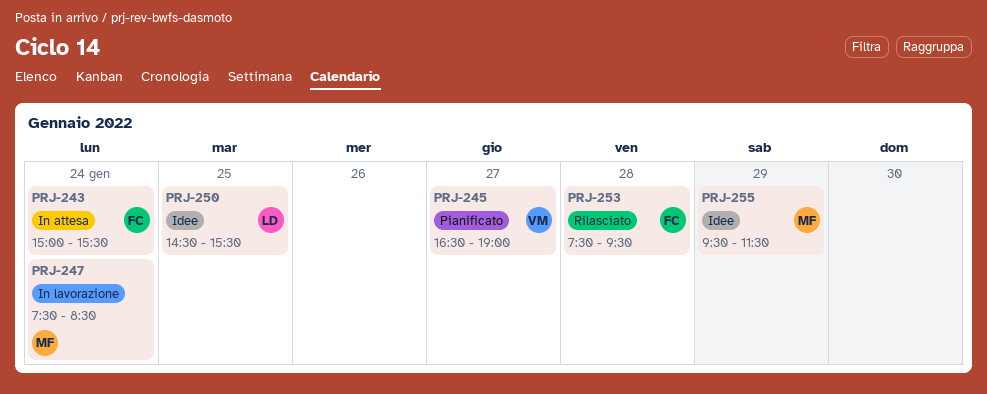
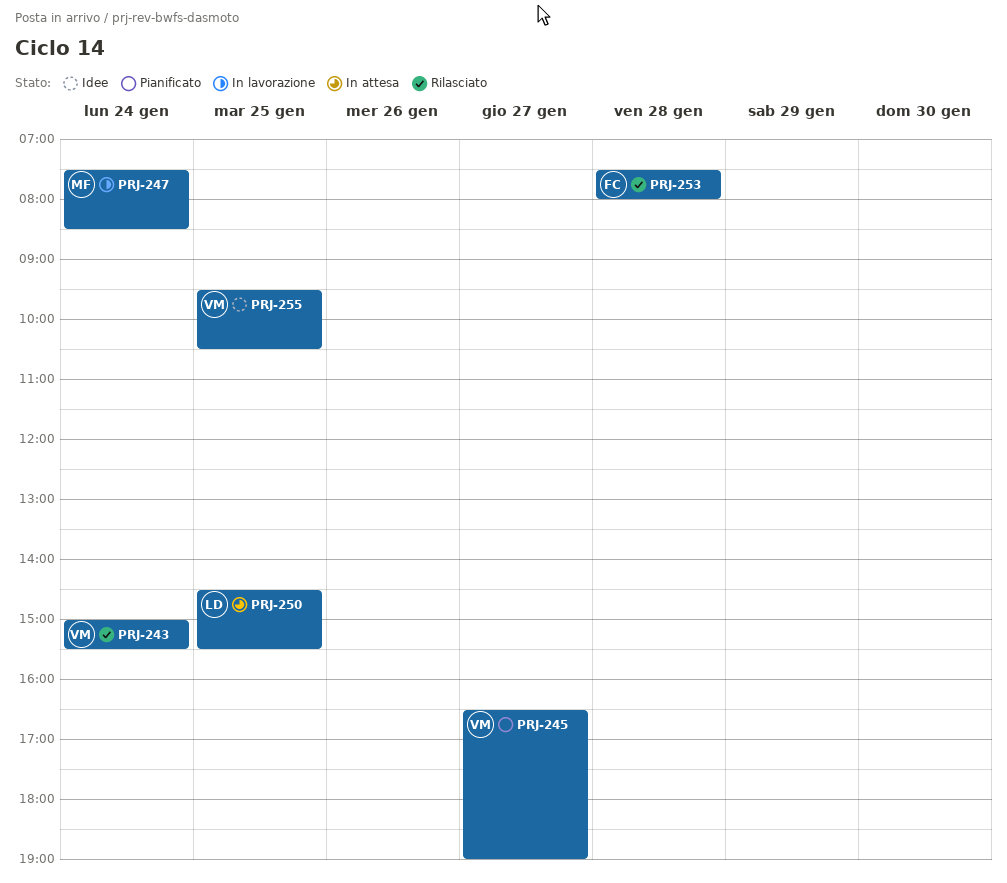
PRJ-243, status: In attesa -> Rilasciato
PRJ-243, owner: FC -> VM
PRJ-250, status: Idee -> In attesa
PRJ-253, ends: 09:30 -> 08:00
PRJ-255, owner: MF -> VM
PRJ-255, day: Jan 29 -> Jan 25
PRJ-255, ends: 11:30 -> 10:30

